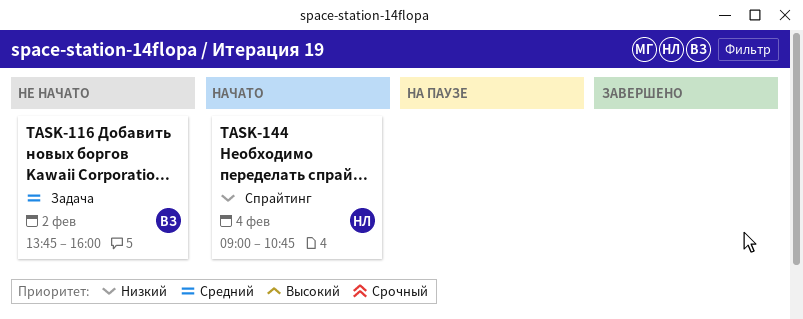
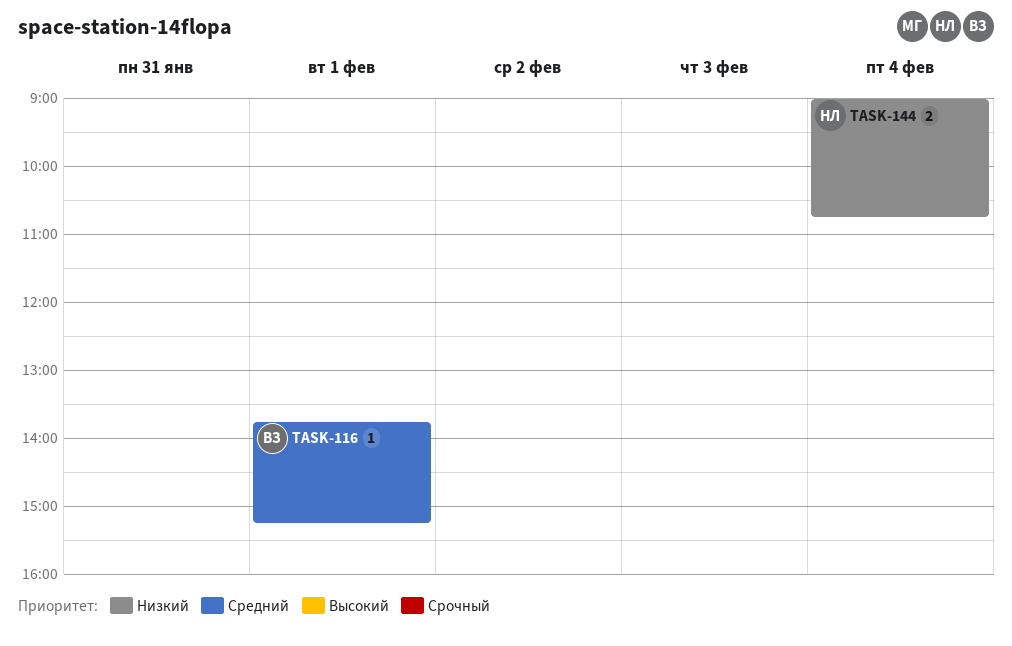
TASK-116, day: Feb 2 -> Feb 1
TASK-116, ends: 16:00 -> 15:15

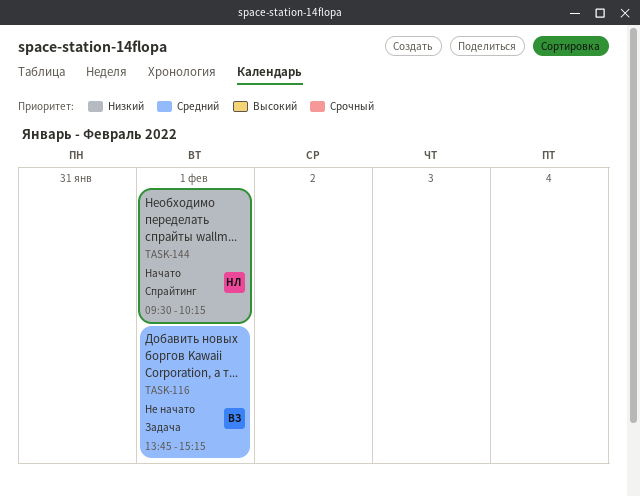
TASK-144, day: Feb 4 -> Feb 1
TASK-144, begins: 09:00 -> 09:30
TASK-144, ends: 10:45 -> 10:15

